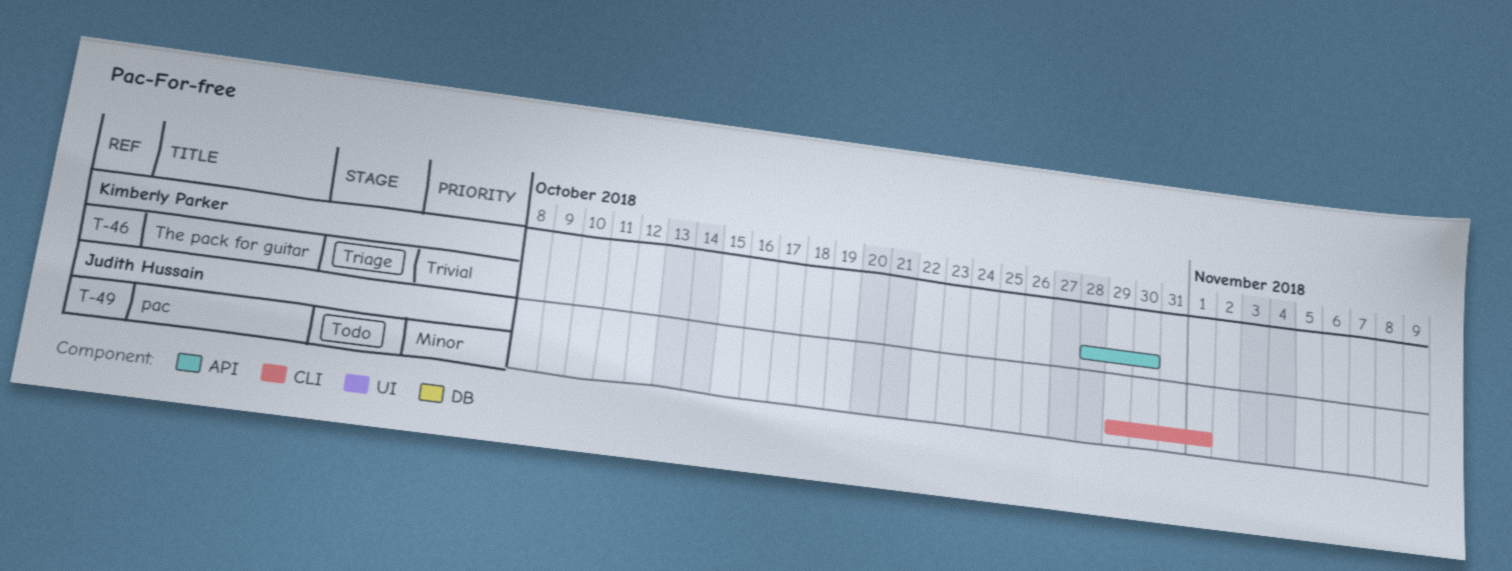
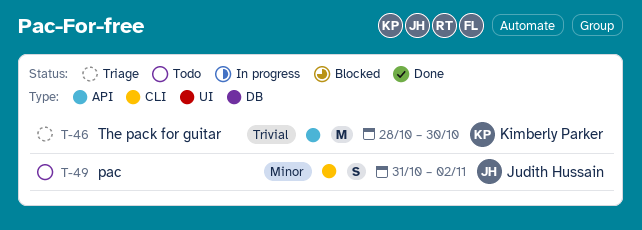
T-49, start: Oct 29 -> Oct 31
T-49, due: Nov 1 -> Nov 2

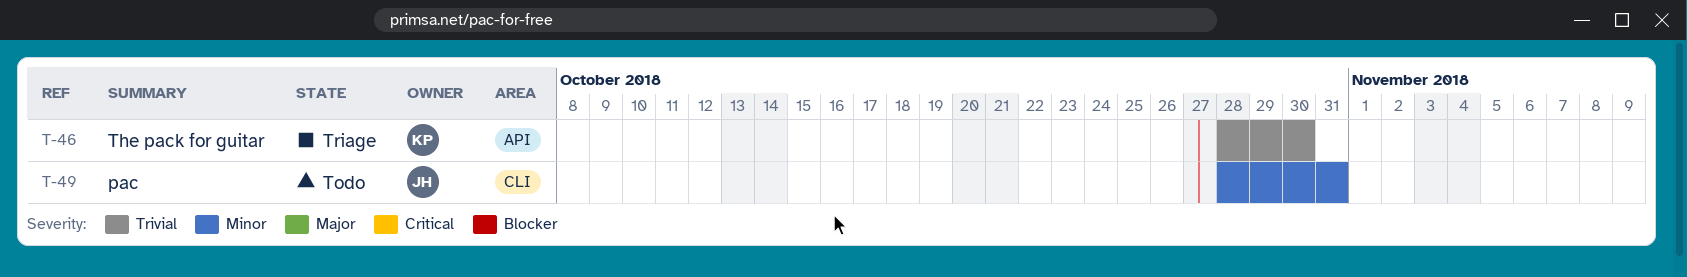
T-49, start: Oct 31 -> Oct 28
T-49, due: Nov 2 -> Oct 31

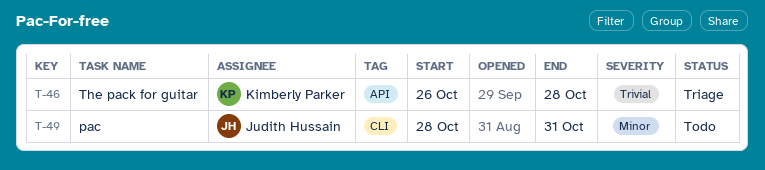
T-46, start: Oct 28 -> Oct 26
T-46, due: Oct 30 -> Oct 28

